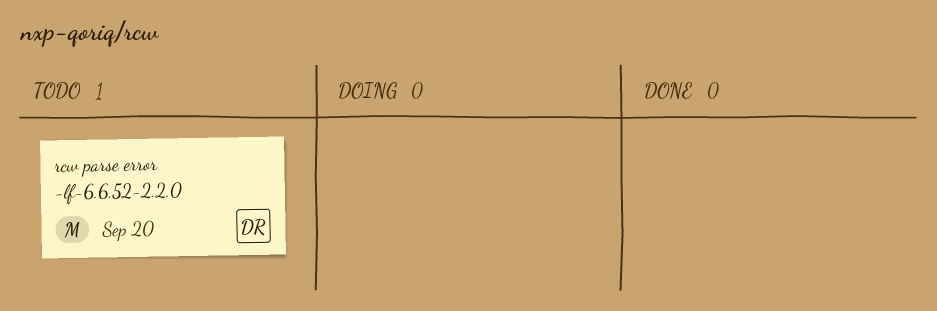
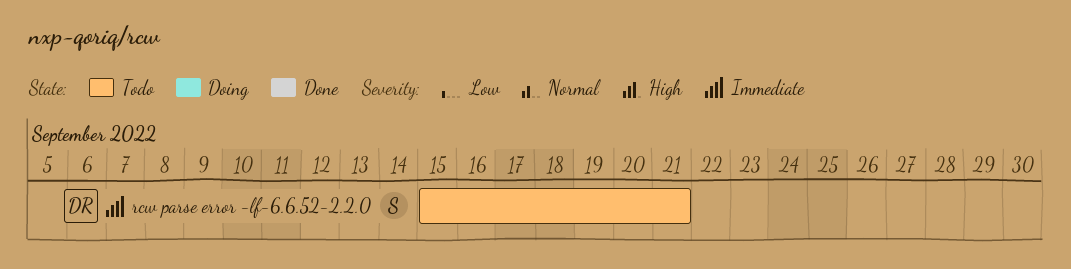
rcw parse error -lf-6.6.52-2.2.0, estimate: M -> S
rcw parse error -lf-6.6.52-2.2.0, due: Sep 20 -> Sep 21

